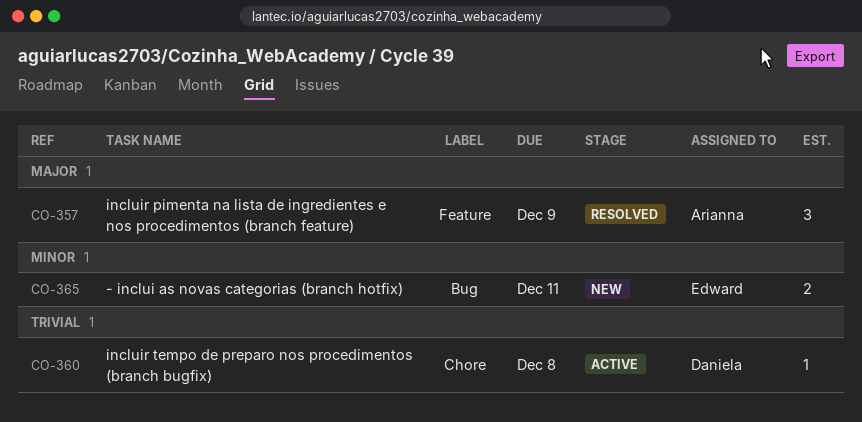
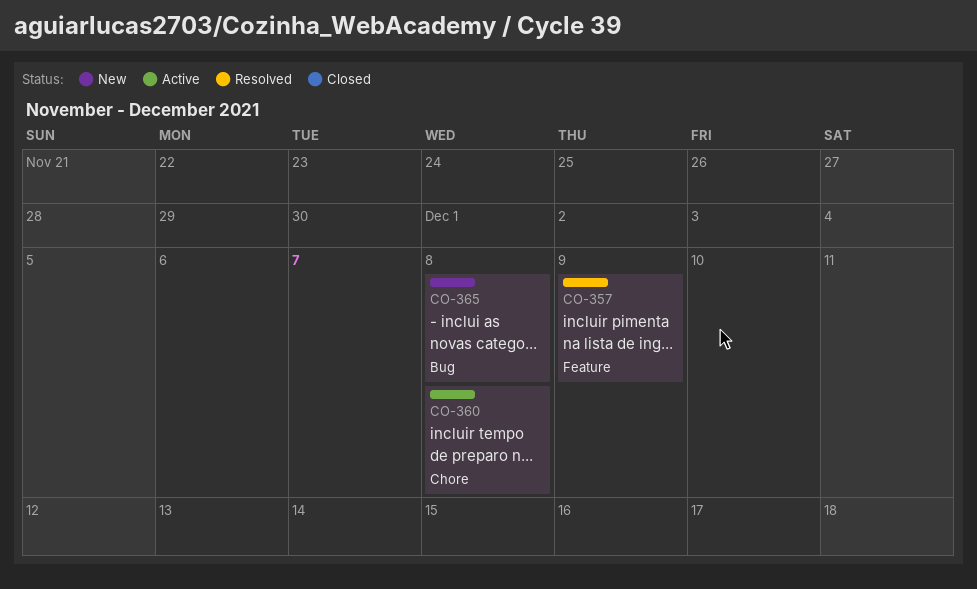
CO-365, due: Dec 11 -> Dec 8

